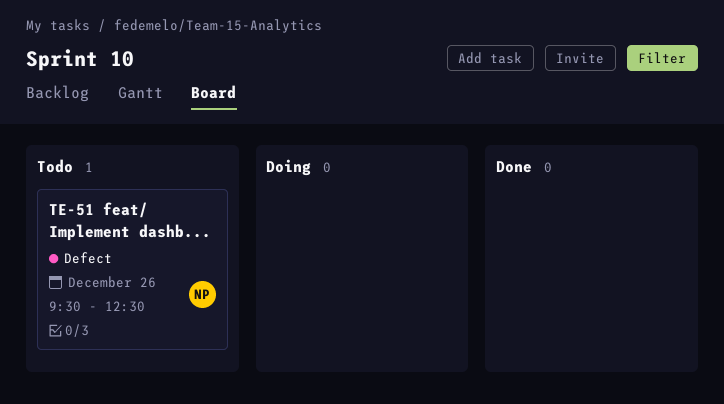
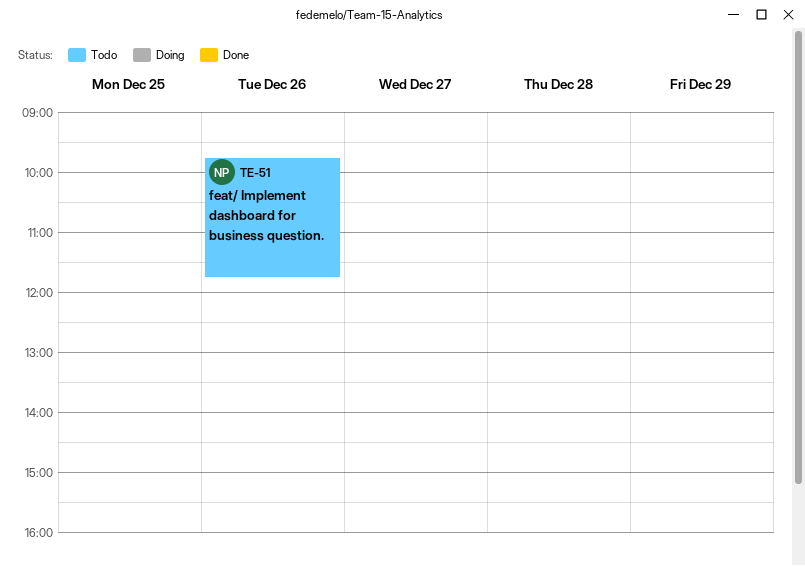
TE-51, begins: 09:30 -> 09:45
TE-51, ends: 12:30 -> 11:45

